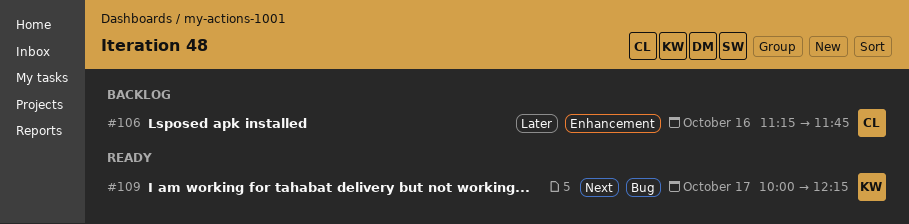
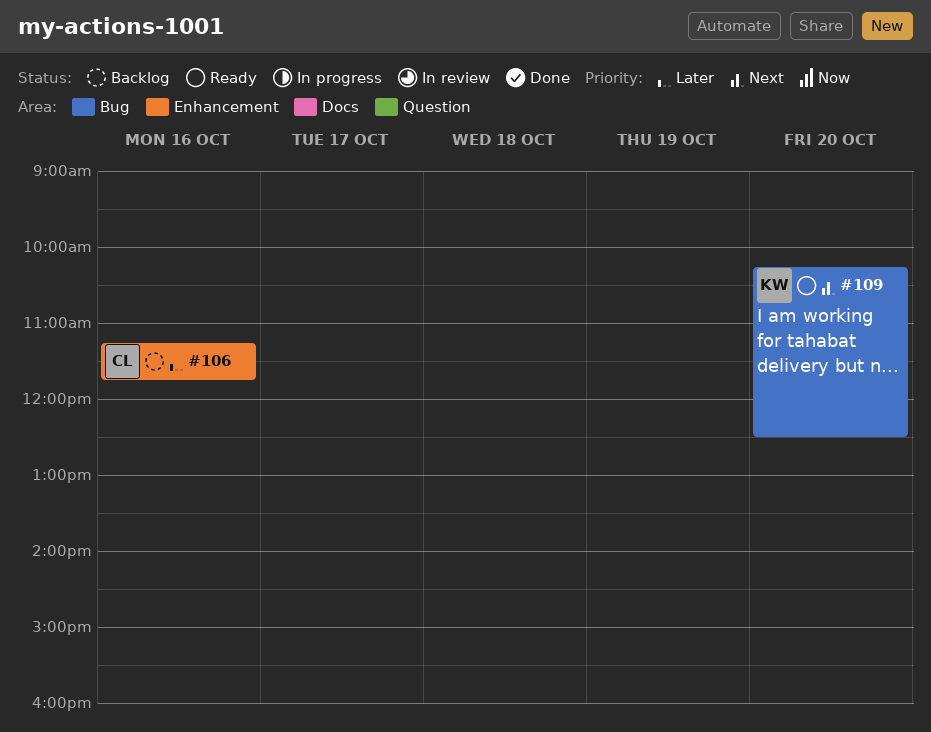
#109, day: Oct 17 -> Oct 20
#109, begins: 10:00 -> 10:15
#109, ends: 12:15 -> 12:30

